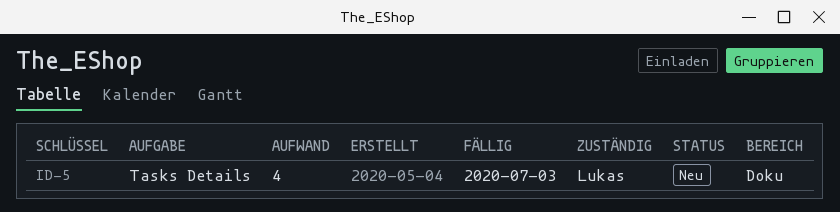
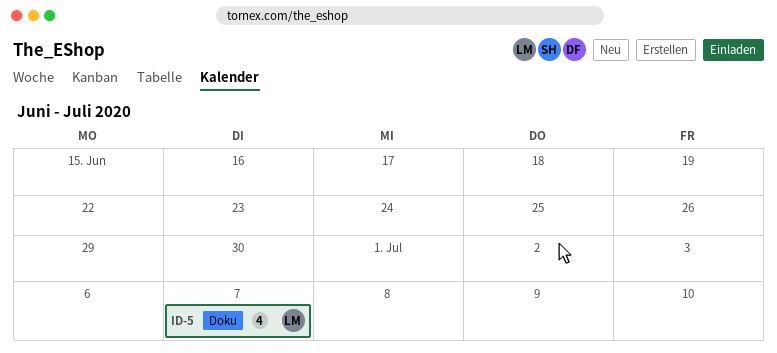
ID-5, due: Jul 3 -> Jul 7

